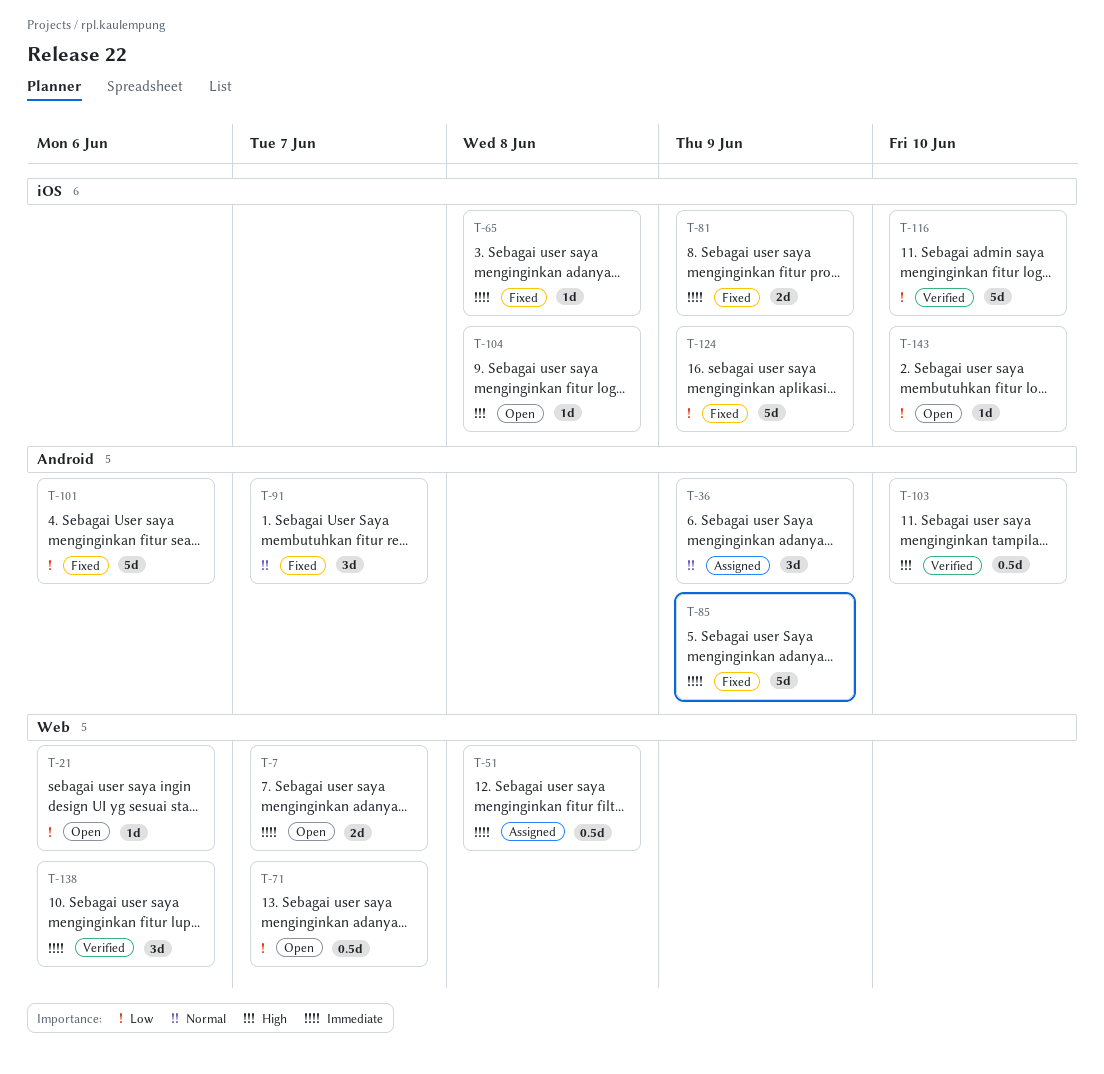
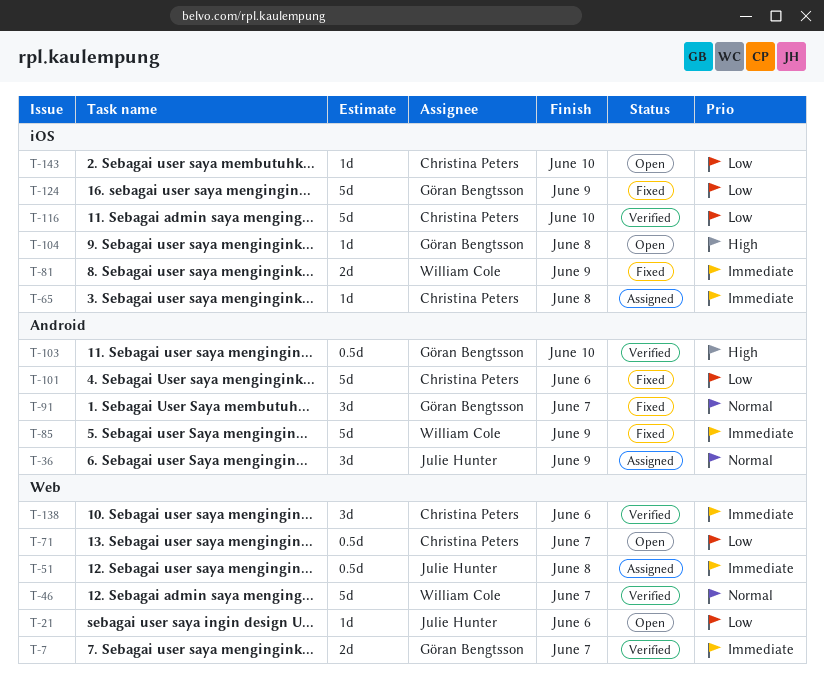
T-7, status: Open -> Verified
T-46: none -> present
T-65, status: Fixed -> Assigned

